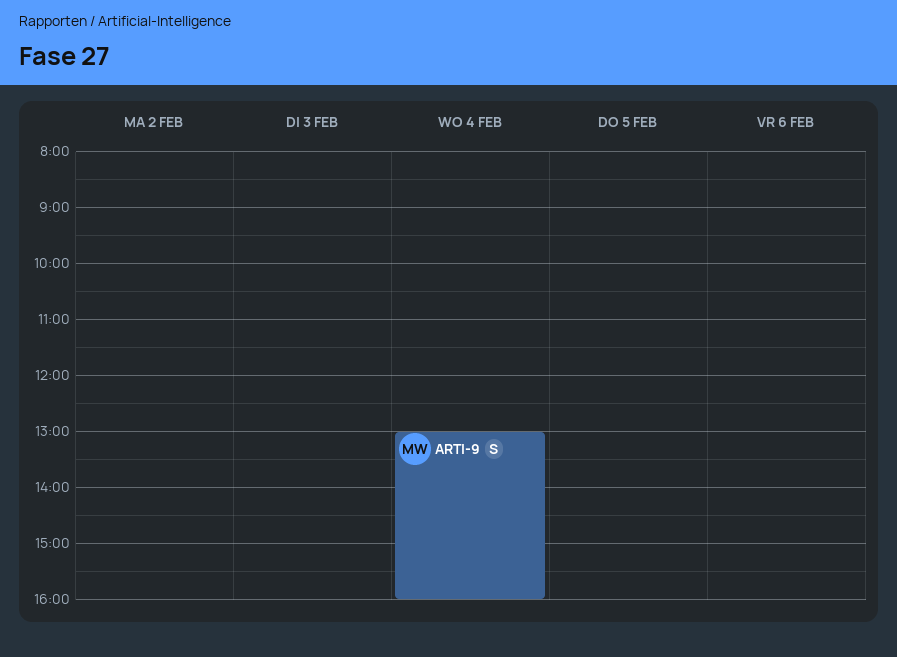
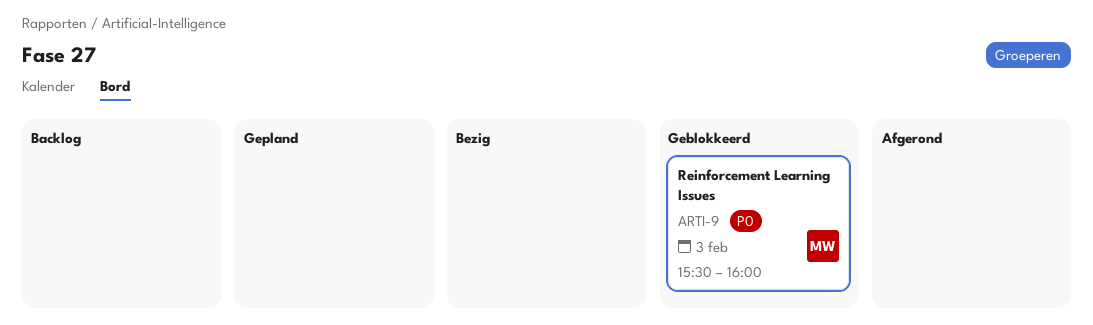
ARTI-9, day: Feb 4 -> Feb 3
ARTI-9, begins: 13:00 -> 15:30

